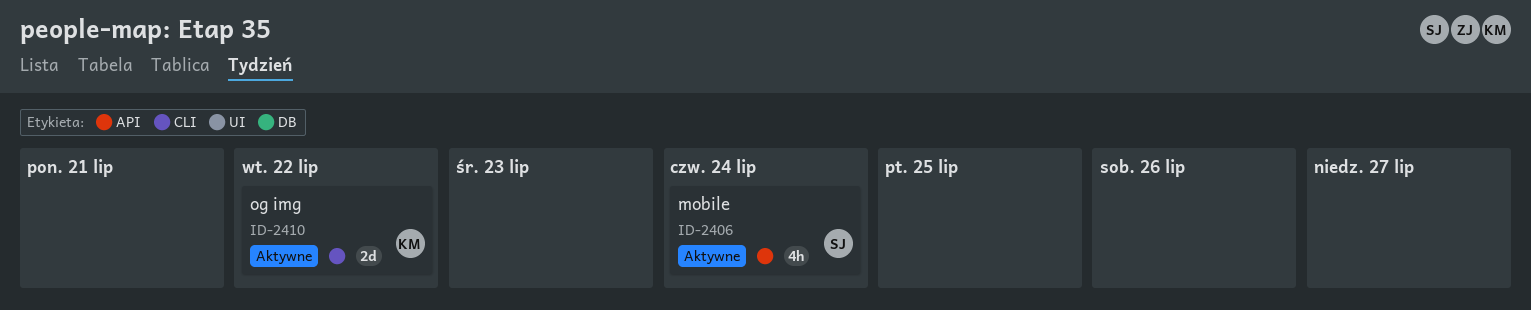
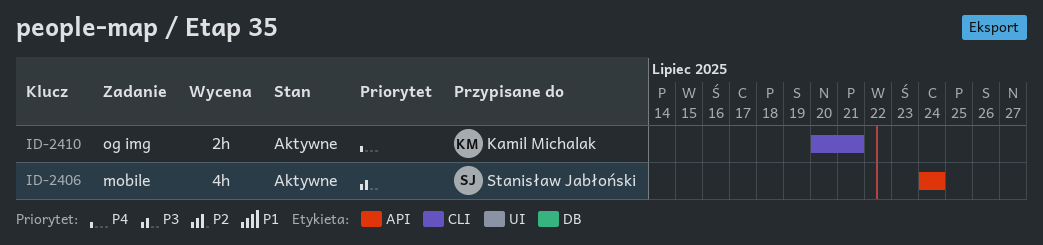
ID-2410, estimate: 2d -> 2h
ID-2410, due: Jul 22 -> Jul 21

